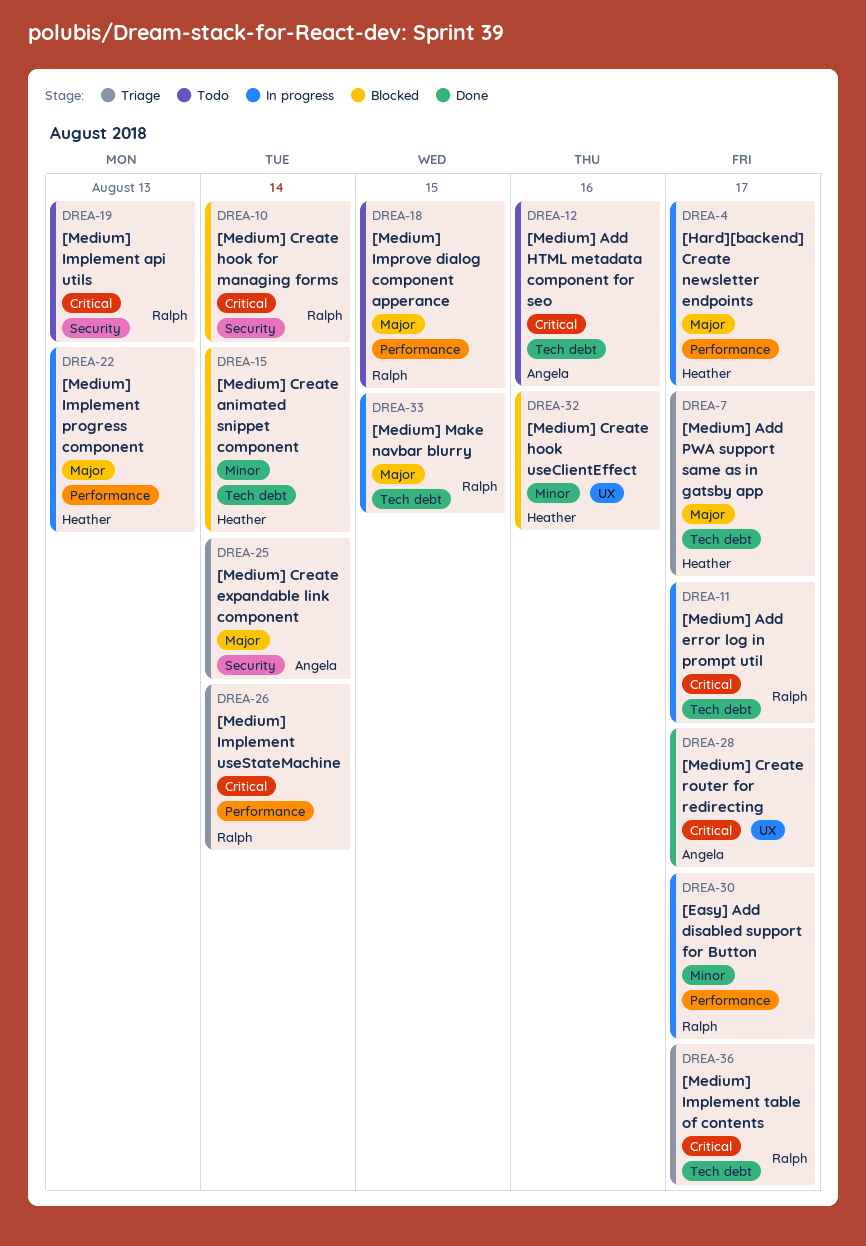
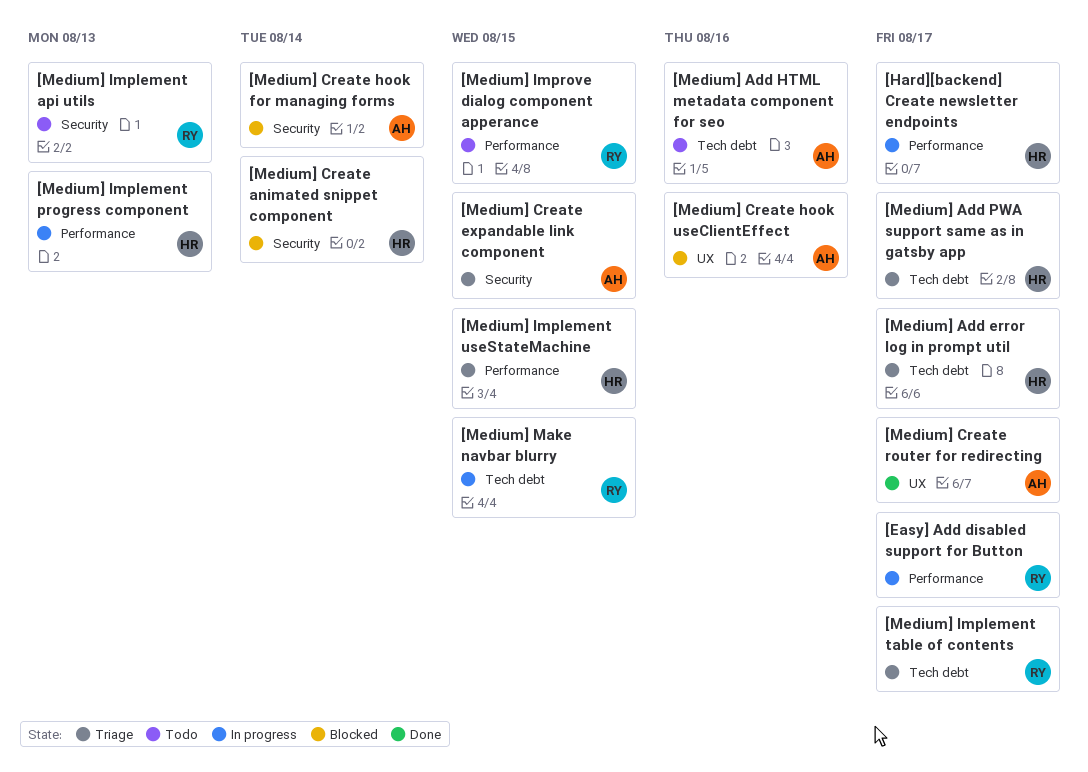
[Medium] Add error log in prompt util, status: In progress -> Triage
[Medium] Add error log in prompt util, owner: Ralph -> Heather
[Medium] Create animated snippet component, label: Tech debt -> Security
[Medium] Create expandable link component, due: Aug 14 -> Aug 15
[Medium] Create hook for managing forms, owner: Ralph -> Angela
[Medium] Create hook useClientEffect, owner: Heather -> Angela
[Medium] Implement useStateMachine, owner: Ralph -> Heather
[Medium] Implement useStateMachine, due: Aug 14 -> Aug 15

